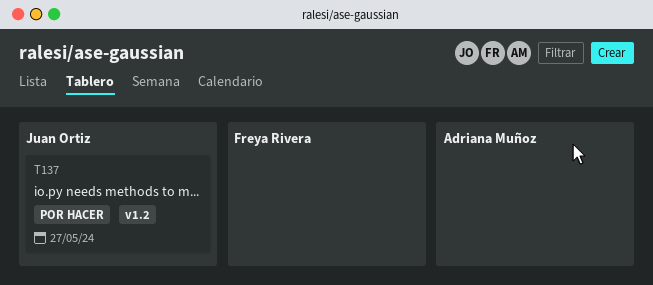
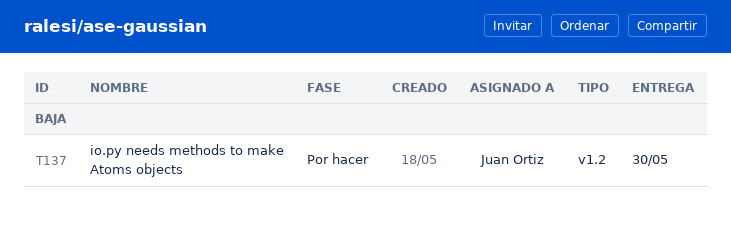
T137, due: May 27 -> May 30

